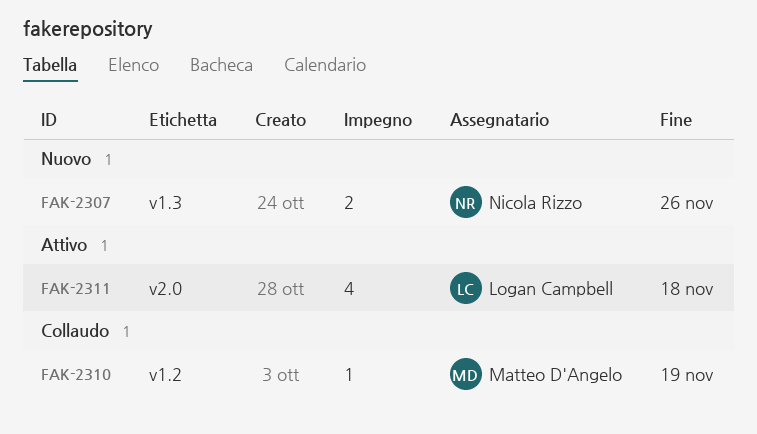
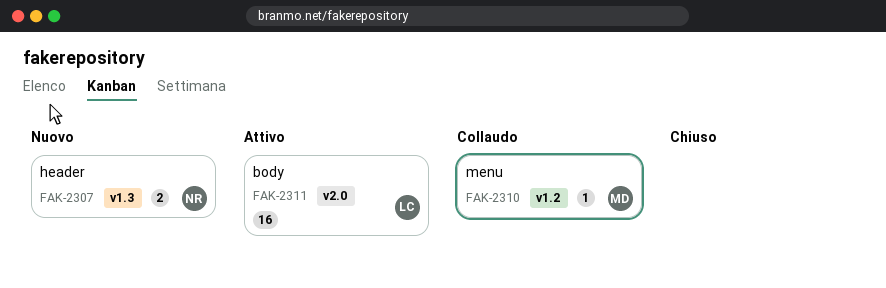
FAK-2311, estimate: 4 -> 16

